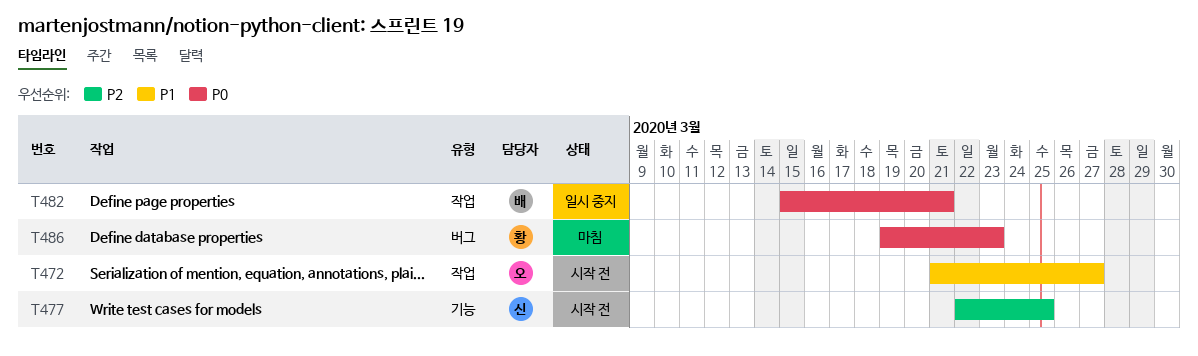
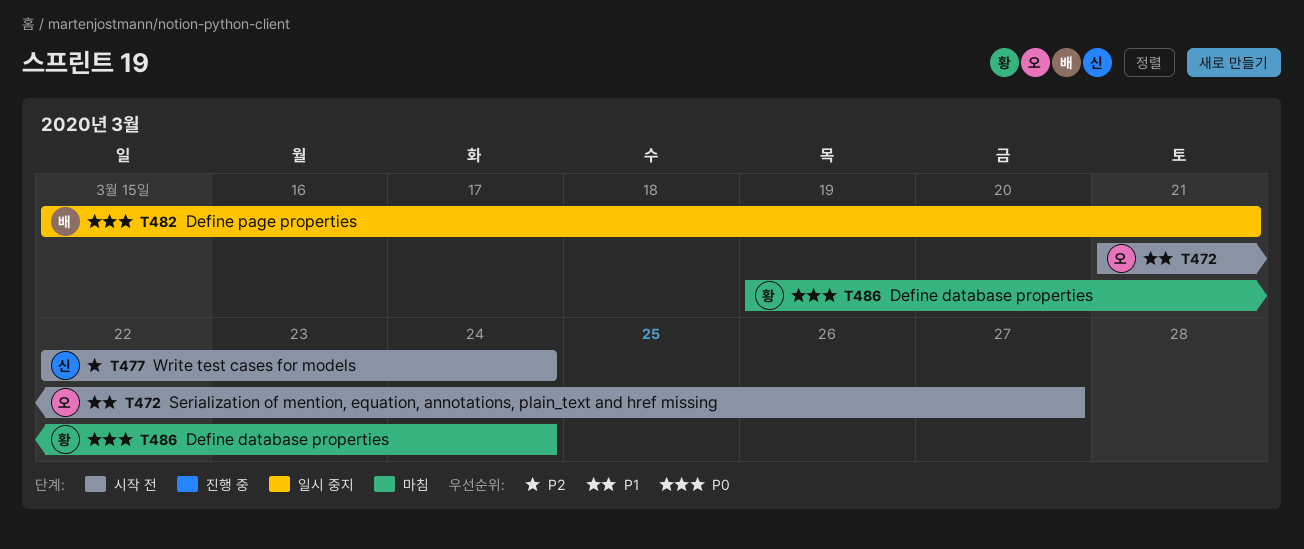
T477, due: Mar 25 -> Mar 24
T486, due: Mar 23 -> Mar 24

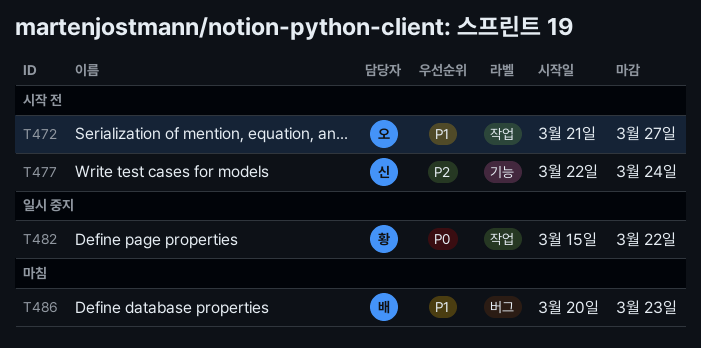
T482, owner: 배 -> 황
T482, due: Mar 21 -> Mar 22
T486, owner: 황 -> 배
T486, priority: P0 -> P1
T486, start: Mar 19 -> Mar 20
T486, due: Mar 24 -> Mar 23

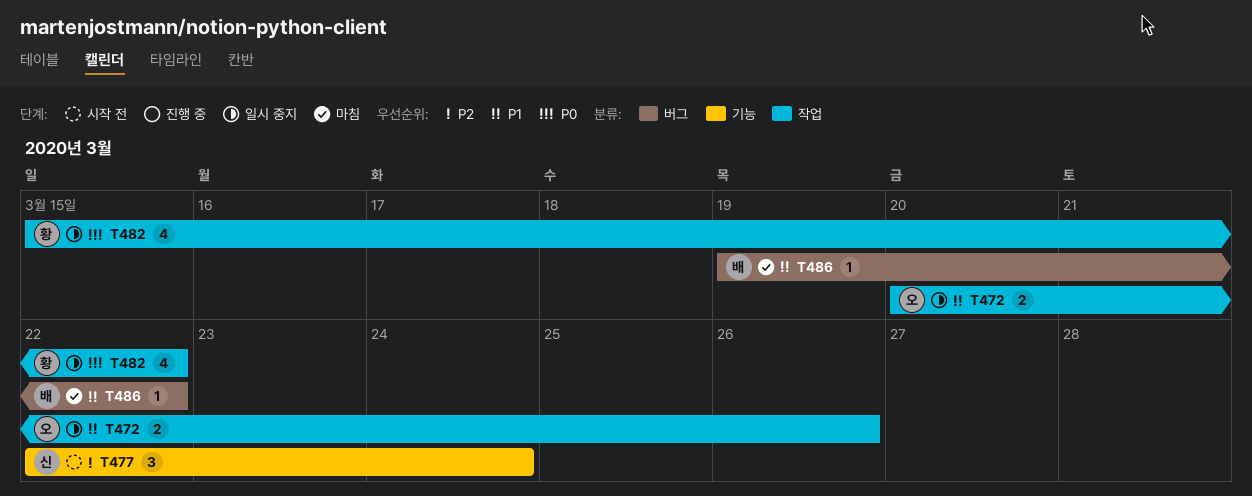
T472, status: 시작 전 -> 일시 중지
T472, start: Mar 21 -> Mar 20
T472, due: Mar 27 -> Mar 26
T486, start: Mar 20 -> Mar 19
T486, due: Mar 23 -> Mar 22

